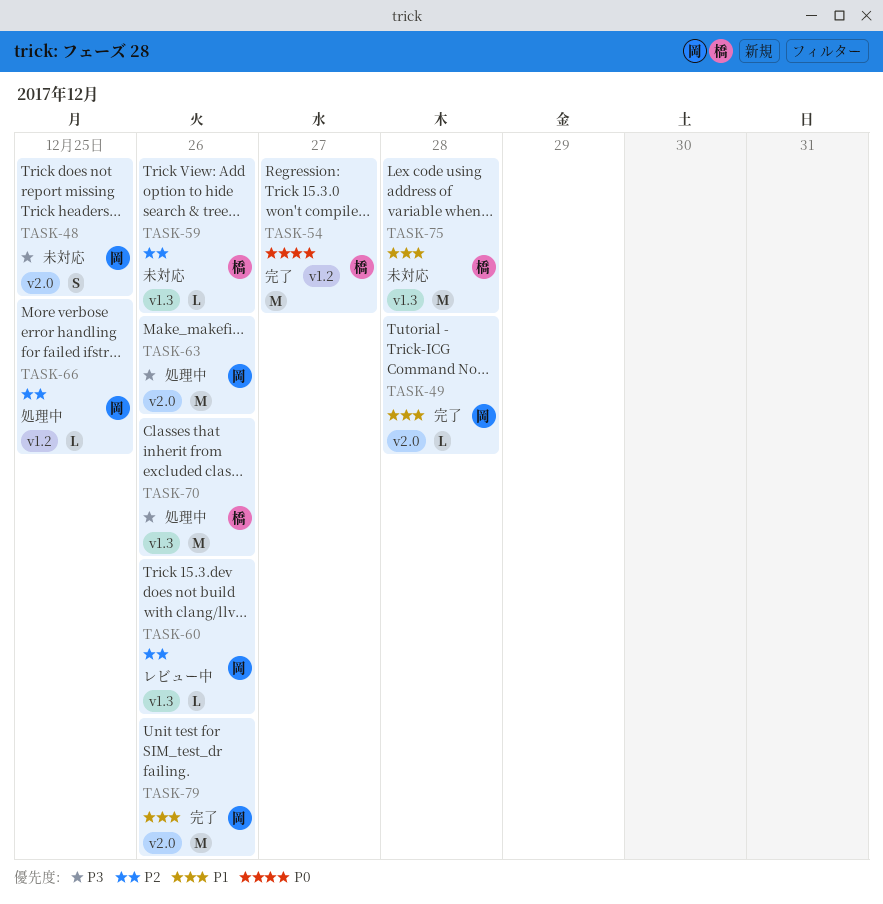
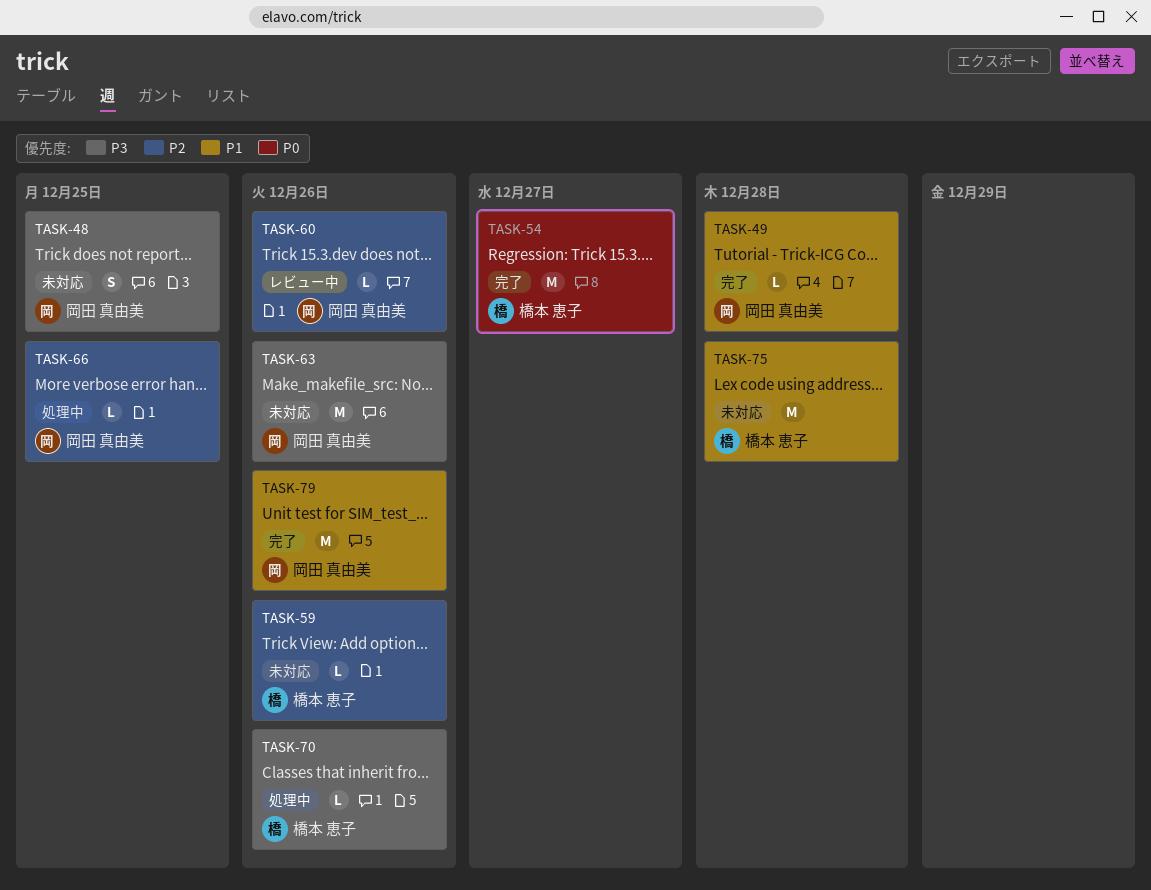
TASK-63, status: 処理中 -> 未対応
TASK-70, estimate: M -> L

